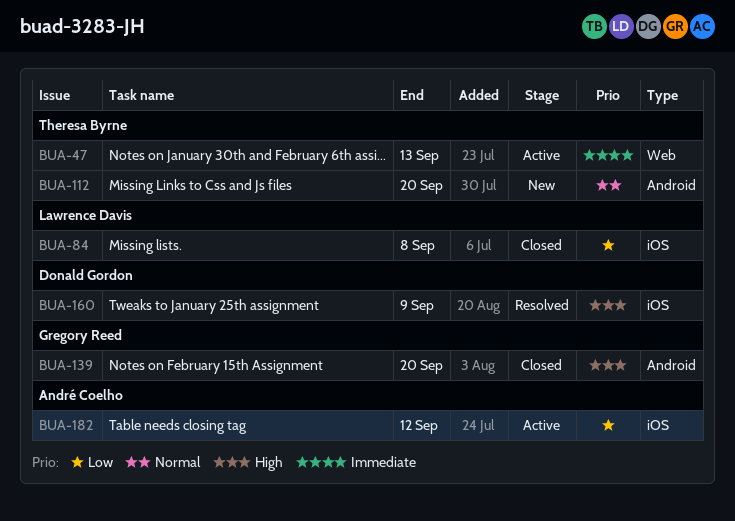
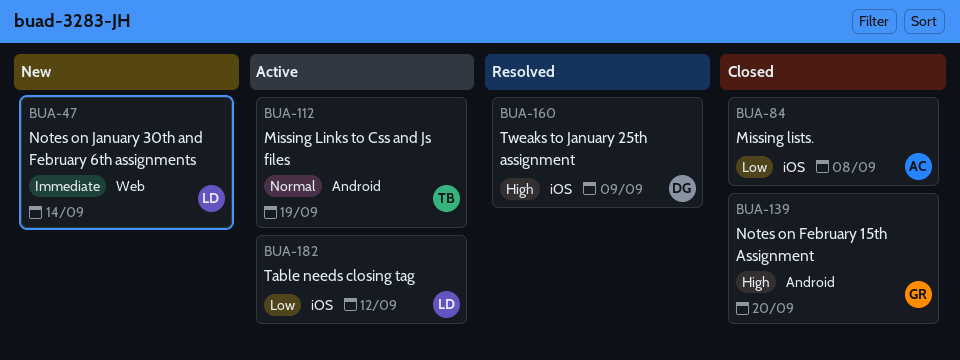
BUA-47, status: Active -> New
BUA-47, owner: Theresa Byrne -> Lawrence Davis
BUA-47, due: Sep 13 -> Sep 14
BUA-84, owner: Lawrence Davis -> André Coelho
BUA-112, status: New -> Active
BUA-112, due: Sep 20 -> Sep 19
BUA-182, owner: André Coelho -> Lawrence Davis

